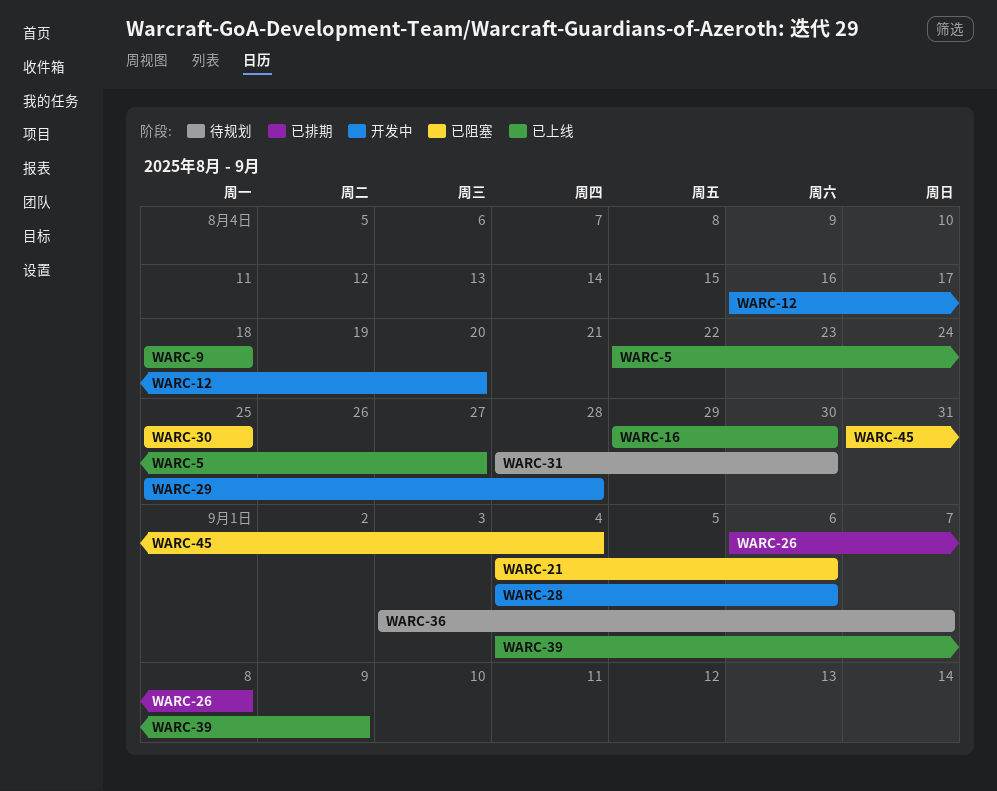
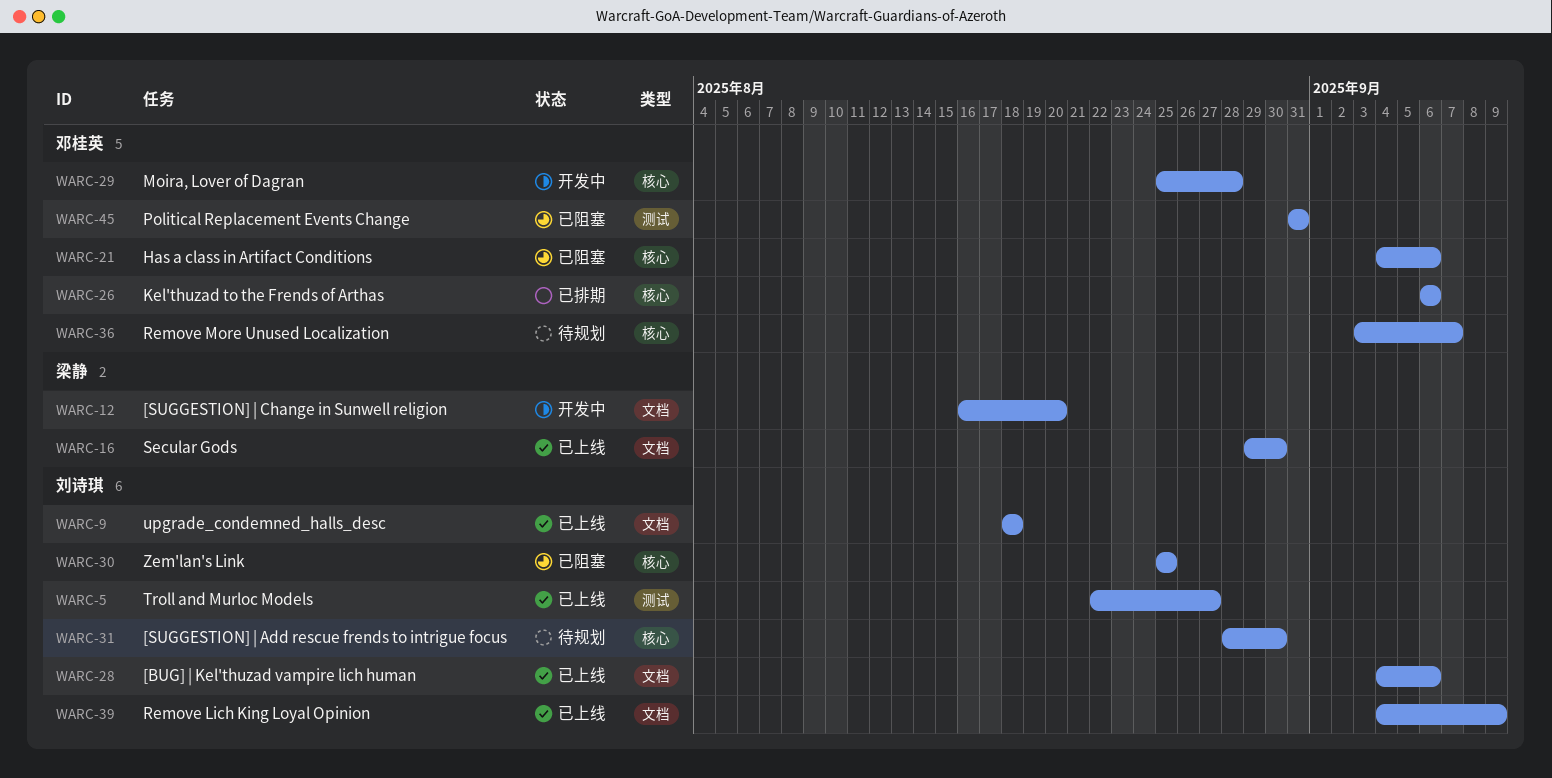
WARC-26, due: Sep 8 -> Sep 6
WARC-28, status: 开发中 -> 已上线
WARC-45, due: Sep 4 -> Aug 31

